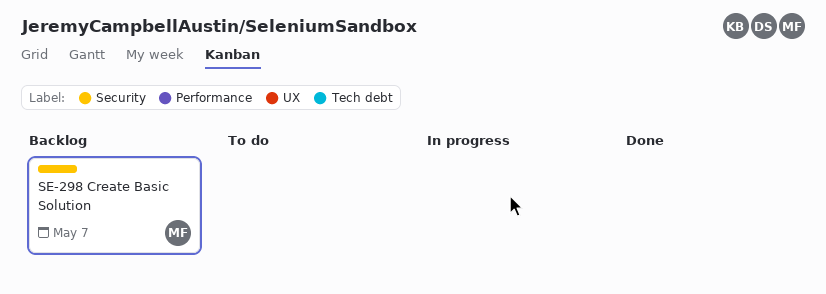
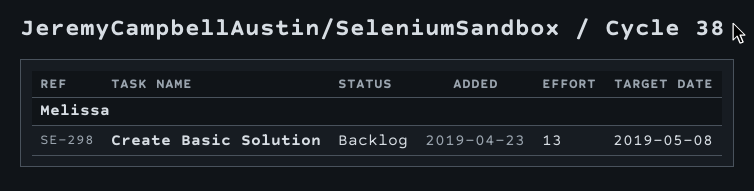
SE-298, due: May 7 -> May 8

